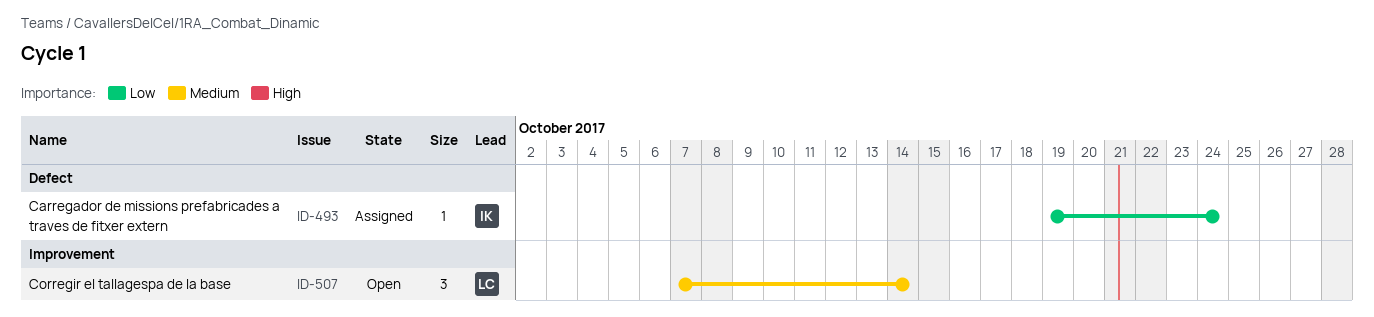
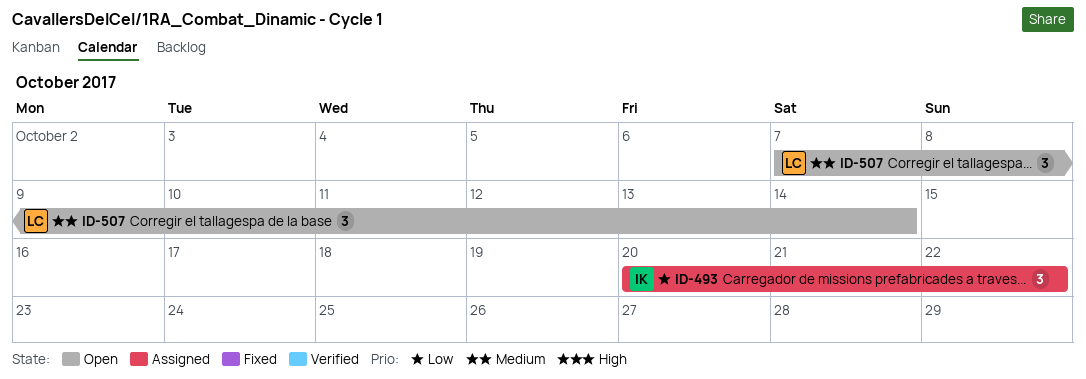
ID-493, estimate: 1 -> 3
ID-493, start: Oct 19 -> Oct 20
ID-493, due: Oct 24 -> Oct 22

